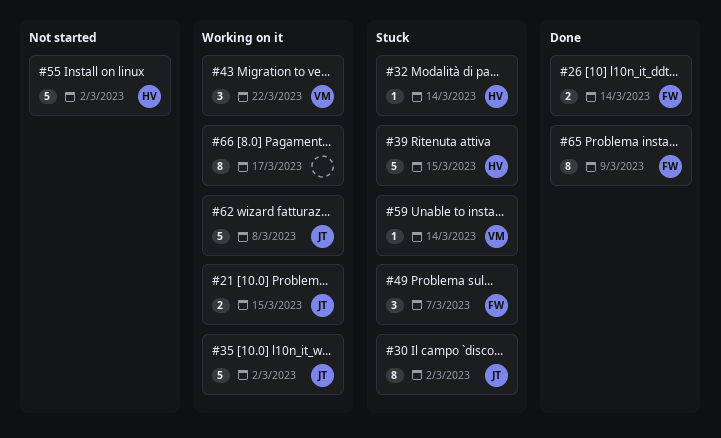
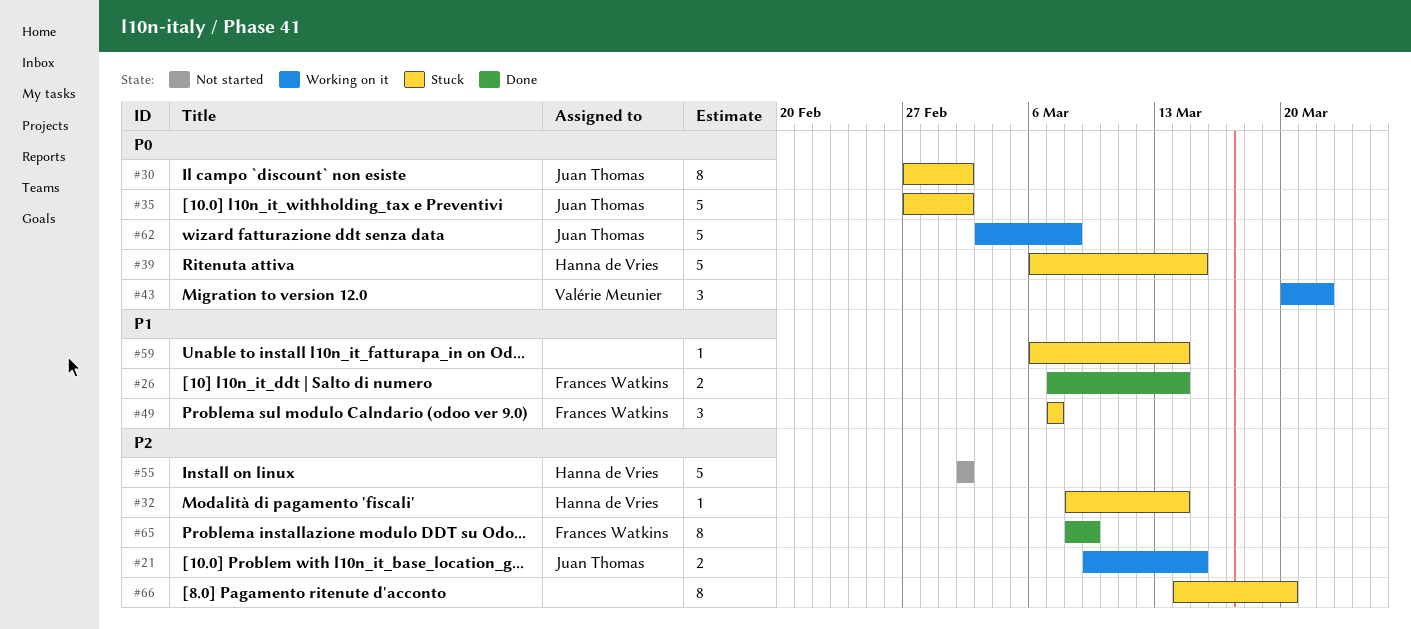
#35, status: Working on it -> Stuck
#59, owner: Valérie Meunier -> none
#66, status: Working on it -> Stuck
#66, due: Mar 17 -> Mar 20

